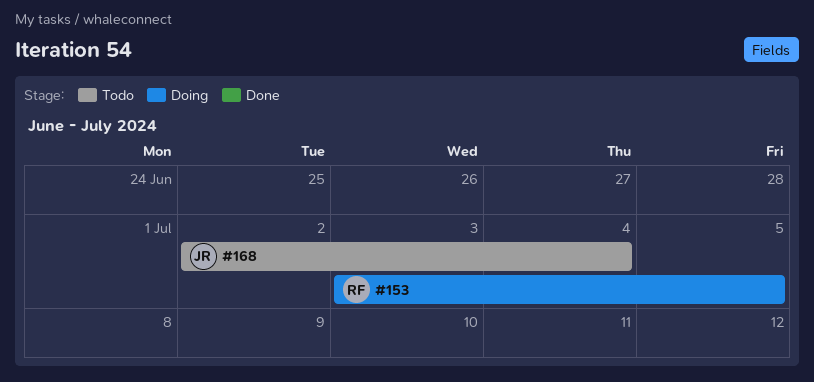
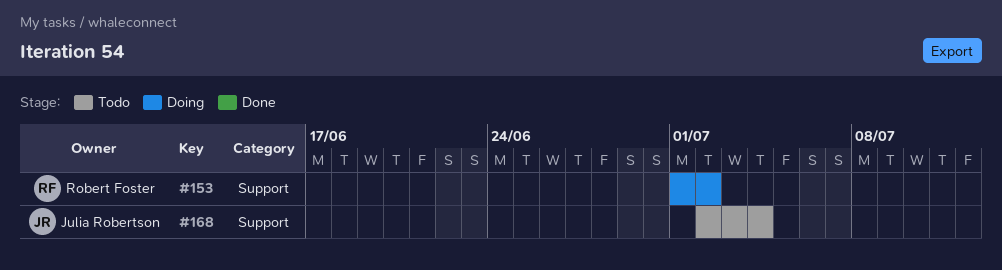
#153, start: Jul 3 -> Jul 1
#153, due: Jul 5 -> Jul 2

